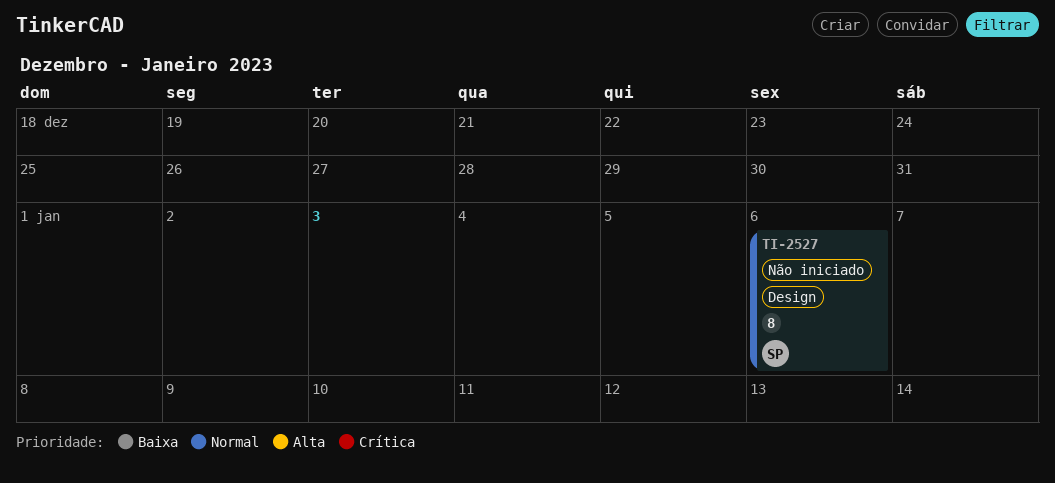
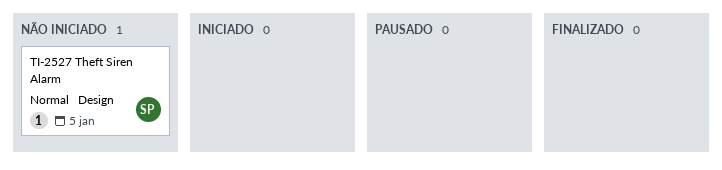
TI-2527, estimate: 8 -> 1
TI-2527, due: Jan 6 -> Jan 5

